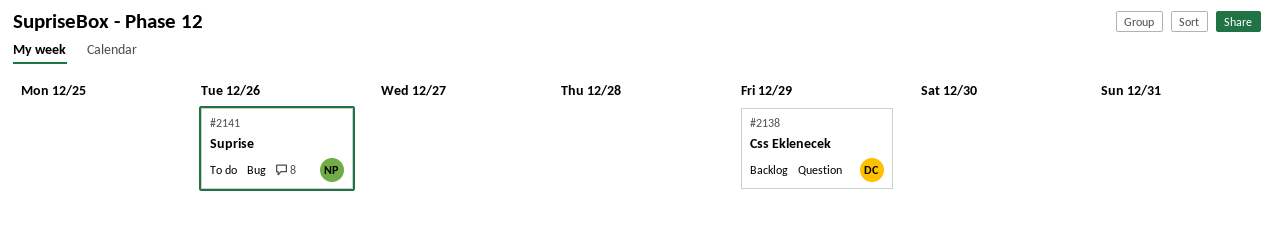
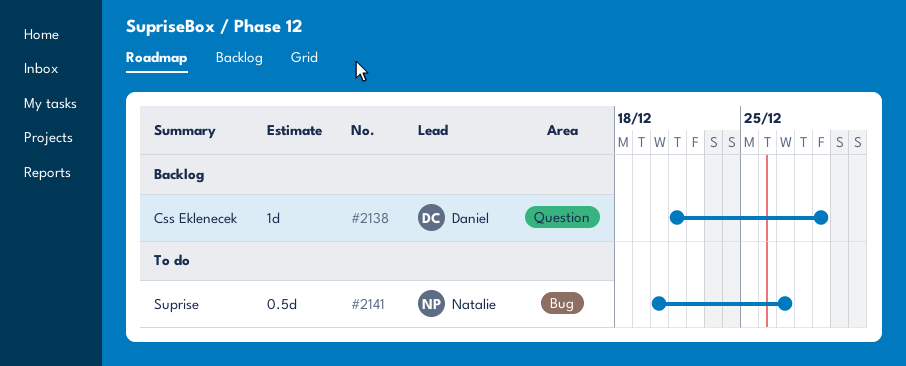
#2141, due: Dec 26 -> Dec 27

